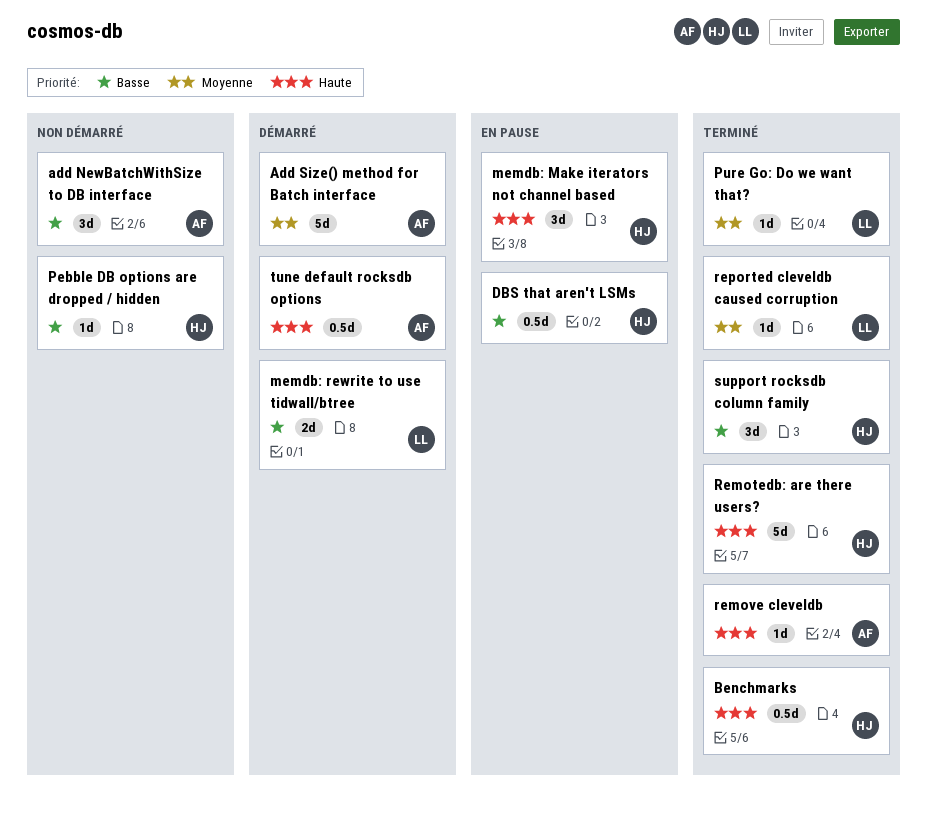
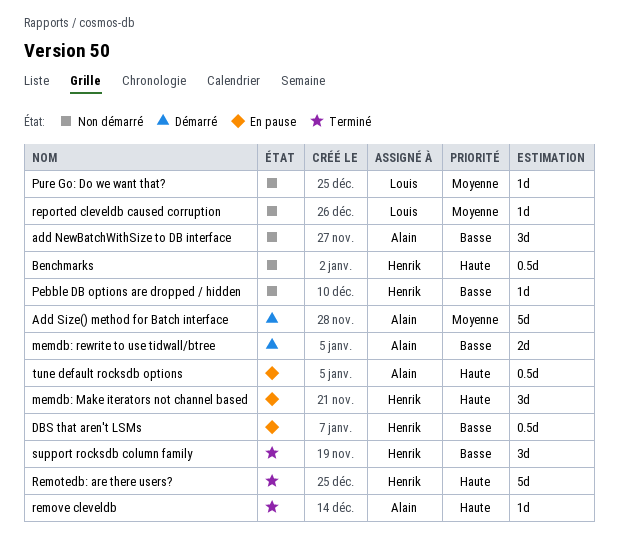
Benchmarks, status: Terminé -> Non démarré
memdb: rewrite to use tidwall/btree, owner: Louis -> Alain
Pure Go: Do we want that?, status: Terminé -> Non démarré
reported cleveldb caused corruption, status: Terminé -> Non démarré
tune default rocksdb options, status: Démarré -> En pause

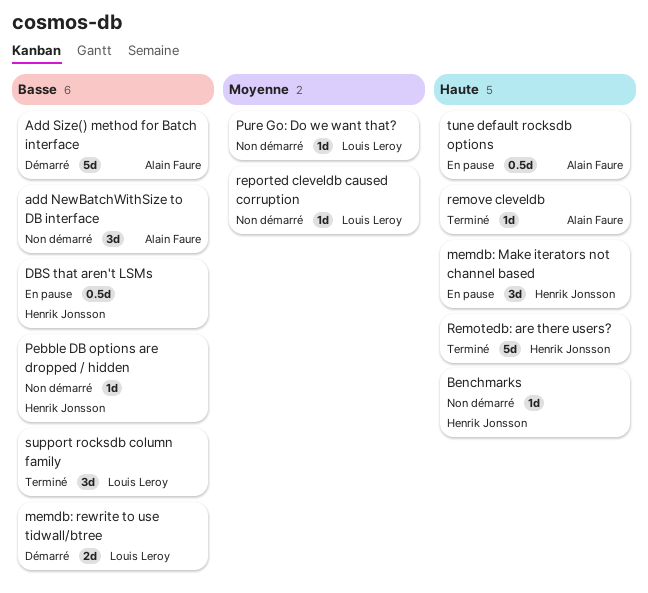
Add Size() method for Batch interface, priority: Moyenne -> Basse
Benchmarks, estimate: 0.5d -> 1d
memdb: rewrite to use tidwall/btree, owner: Alain Faure -> Louis Leroy
support rocksdb column family, owner: Henrik Jonsson -> Louis Leroy

